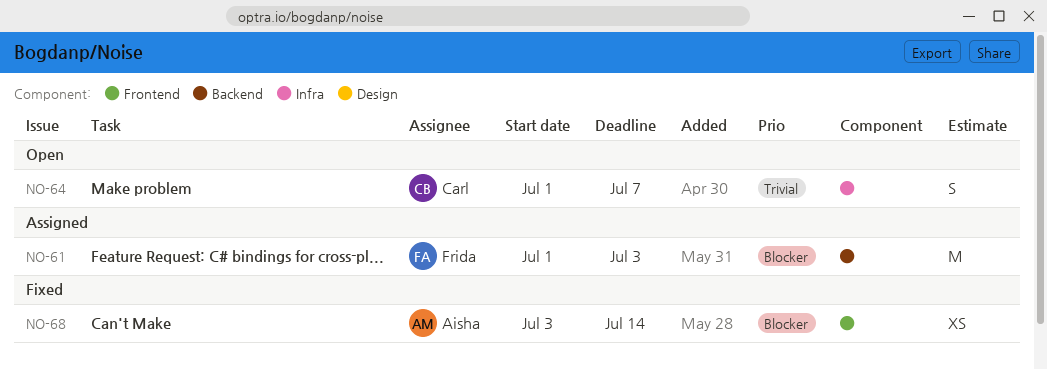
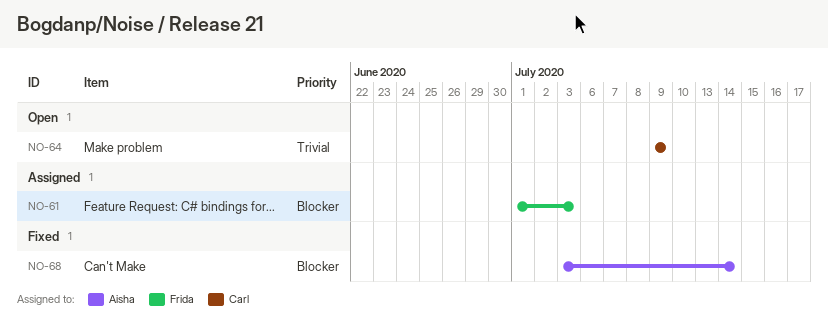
NO-64, start: Jul 1 -> Jul 9
NO-64, due: Jul 7 -> Jul 9

